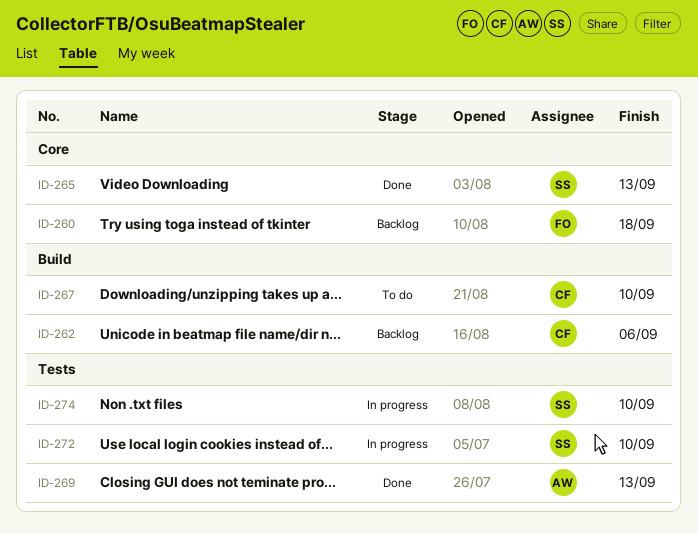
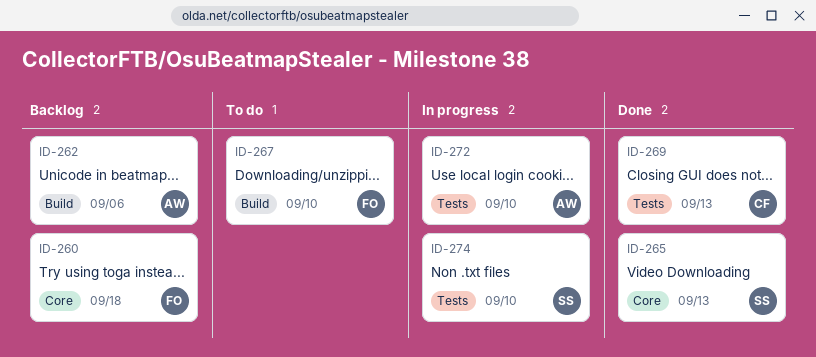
ID-262, owner: CF -> AW
ID-267, owner: CF -> FO
ID-269, owner: AW -> CF
ID-272, owner: SS -> AW

